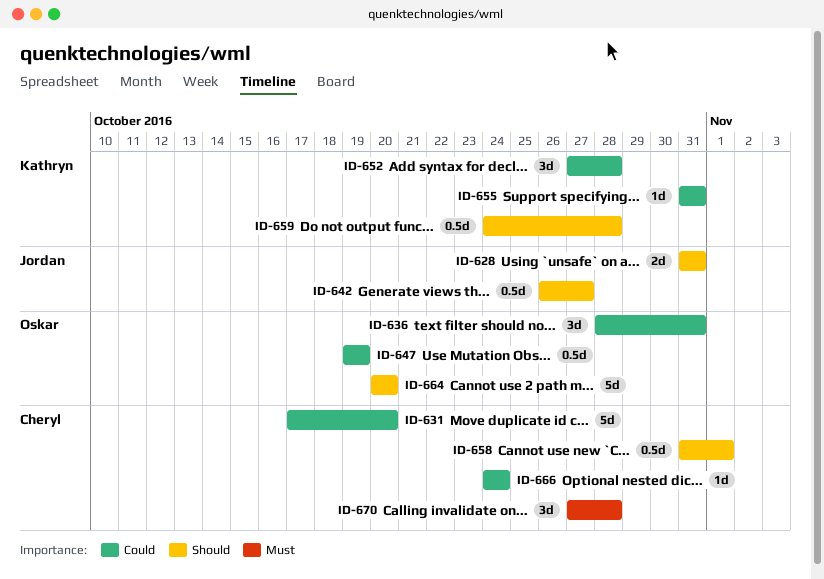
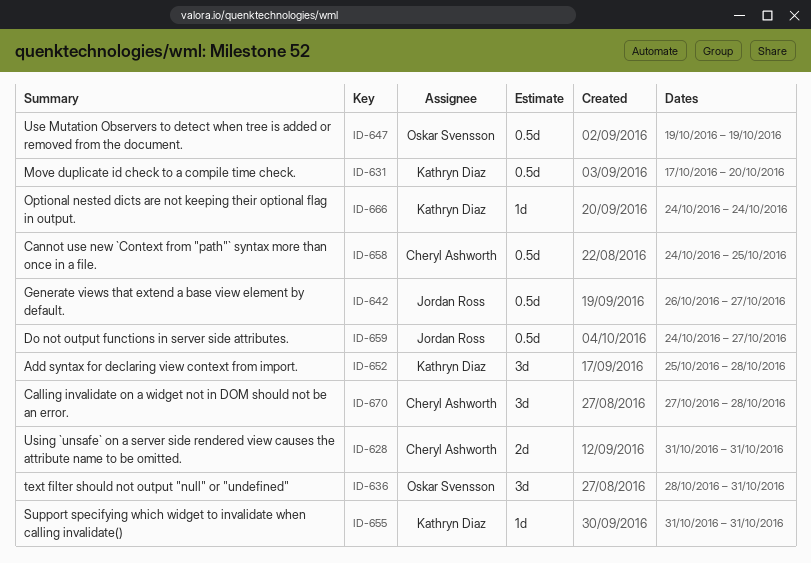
ID-628, owner: Jordan Ross -> Cheryl Ashworth
ID-631, owner: Cheryl Ashworth -> Kathryn Diaz
ID-631, estimate: 5d -> 0.5d
ID-652, start: Oct 27 -> Oct 25
ID-658, start: Oct 31 -> Oct 24
ID-658, due: Nov 1 -> Oct 25
ID-659, owner: Kathryn Diaz -> Jordan Ross
ID-659, due: Oct 28 -> Oct 27
ID-664: present -> none
ID-666, owner: Cheryl Ashworth -> Kathryn Diaz

